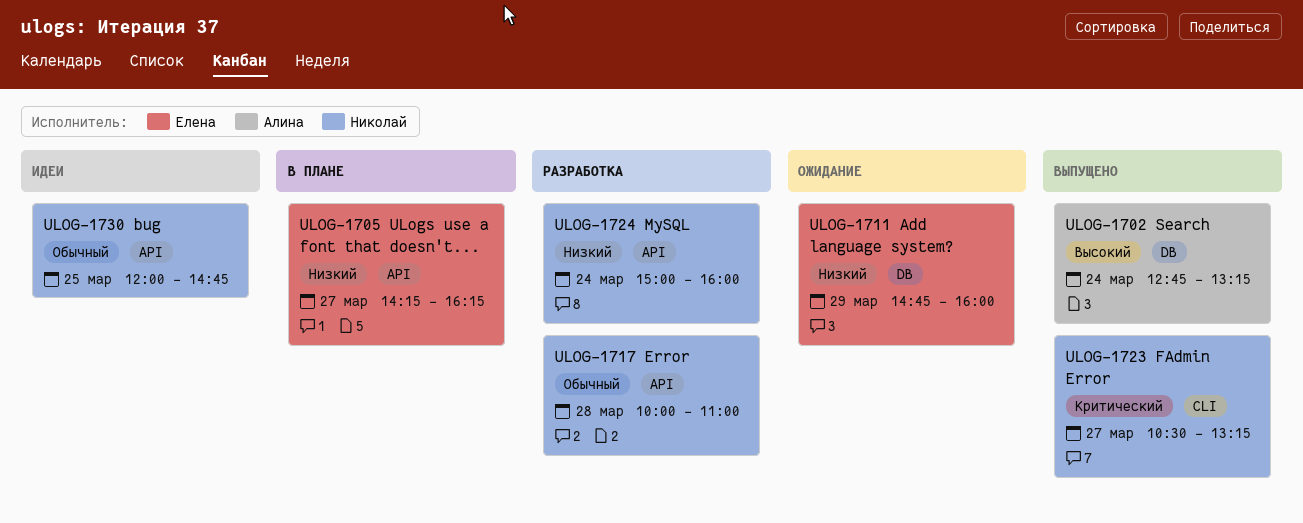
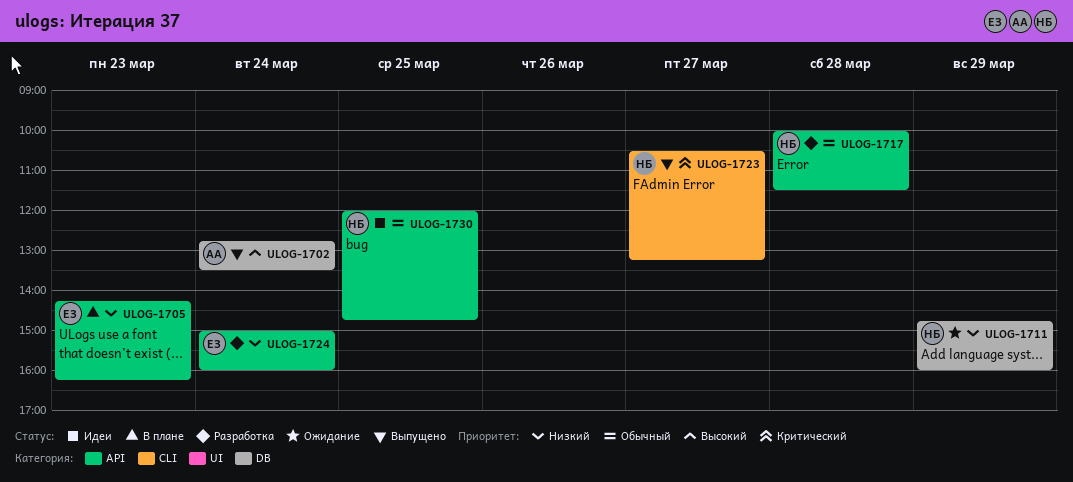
ULOG-1702, ends: 13:15 -> 13:30
ULOG-1705, day: Mar 27 -> Mar 23
ULOG-1711, owner: Елена -> Николай
ULOG-1717, ends: 11:00 -> 11:30
ULOG-1724, owner: Николай -> Елена

